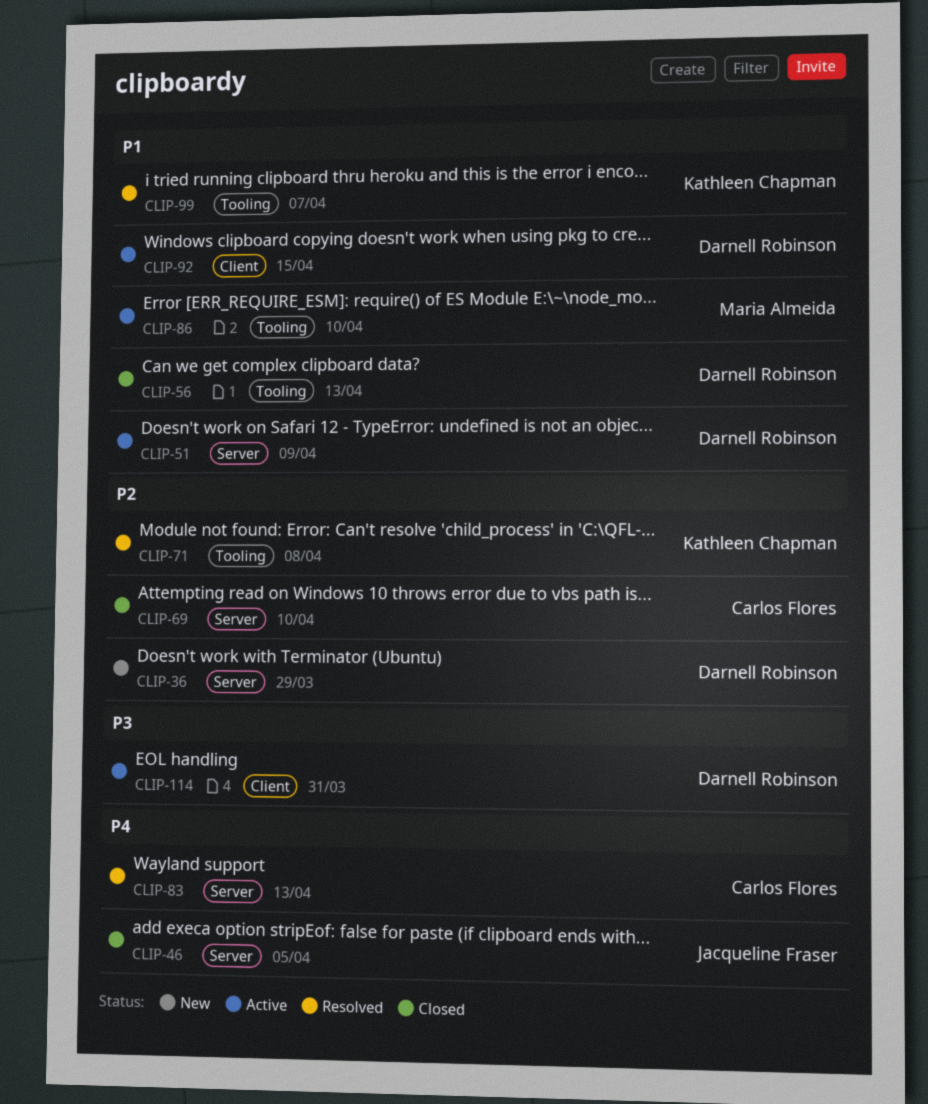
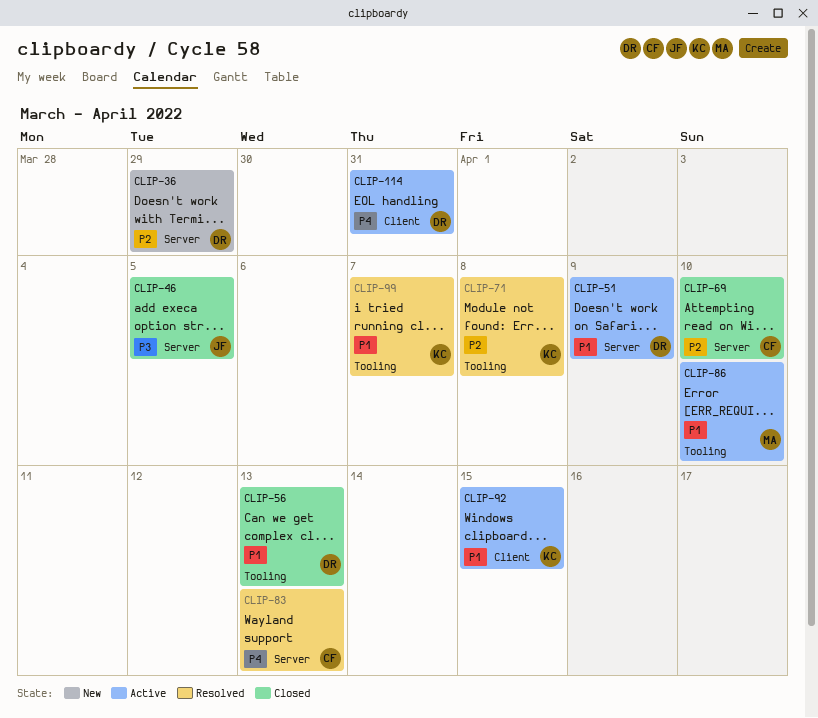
CLIP-46, priority: P4 -> P3
CLIP-92, owner: Darnell Robinson -> Kathleen Chapman
CLIP-114, priority: P3 -> P4

